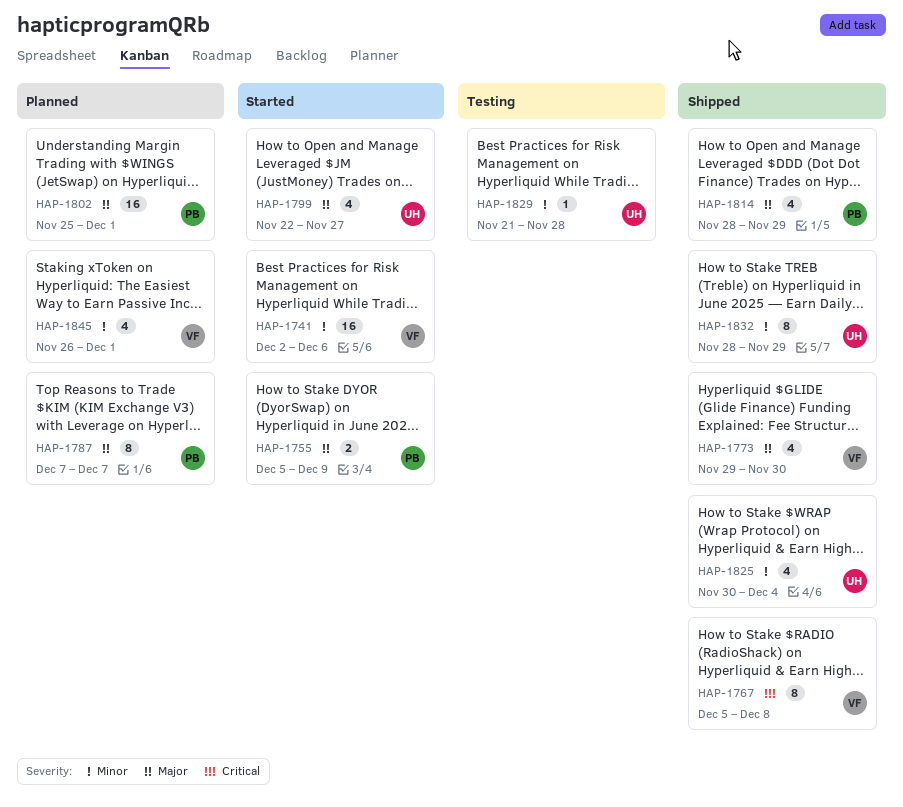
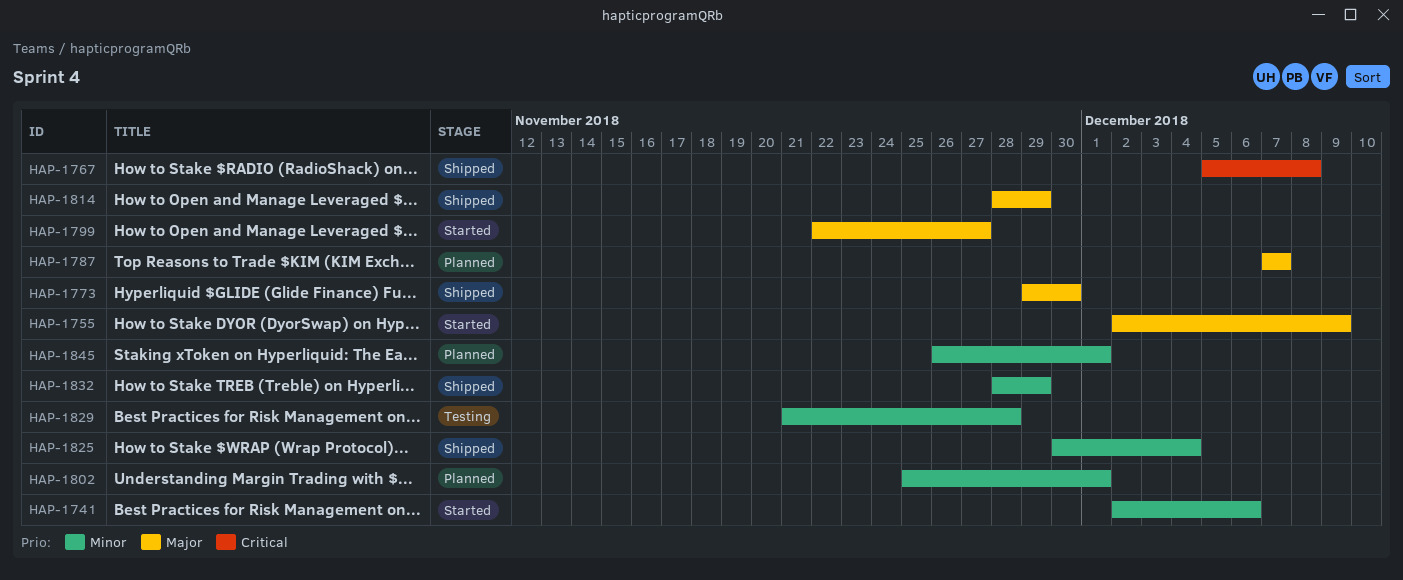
HAP-1755, start: Dec 5 -> Dec 2
HAP-1802, priority: Major -> Minor

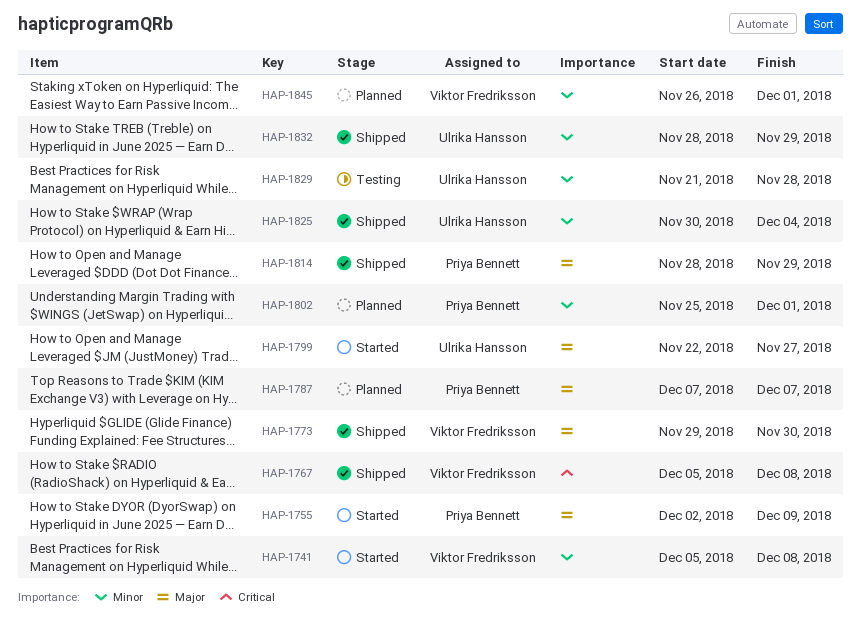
HAP-1741, start: Dec 2 -> Dec 5
HAP-1741, due: Dec 6 -> Dec 8

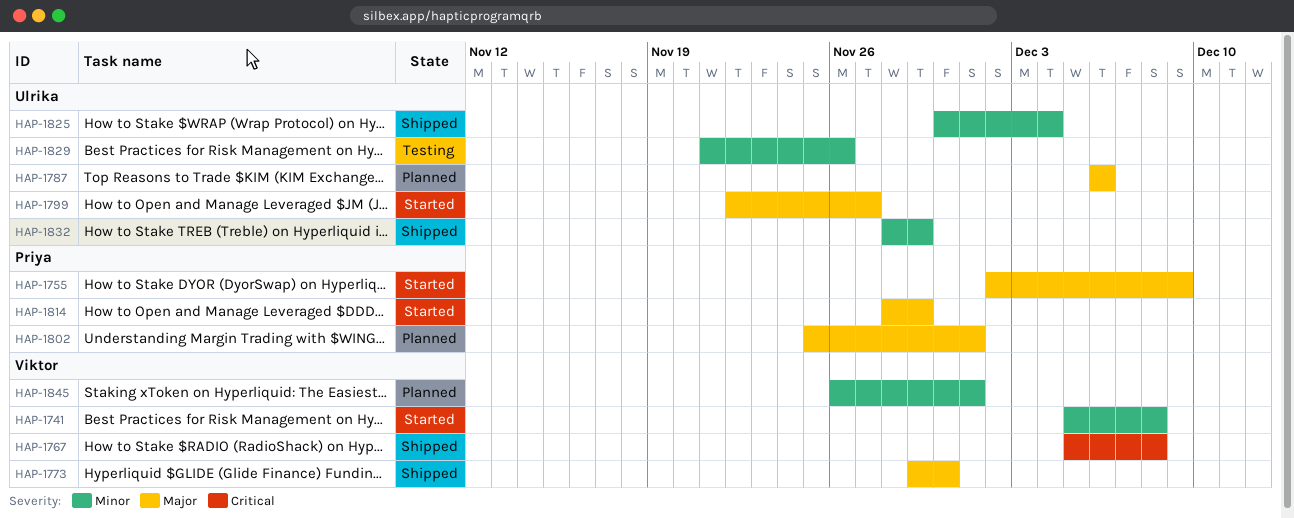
HAP-1787, owner: Priya Bennett -> Ulrika Hansson
HAP-1787, start: Dec 7 -> Dec 6
HAP-1787, due: Dec 7 -> Dec 6
HAP-1802, priority: Minor -> Major
HAP-1814, status: Shipped -> Started
HAP-1829, due: Nov 28 -> Nov 26

